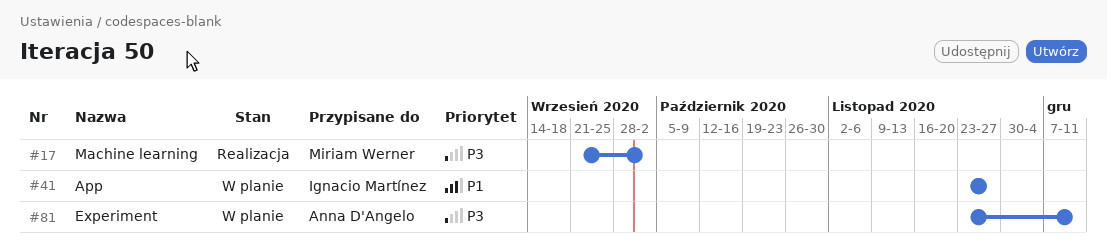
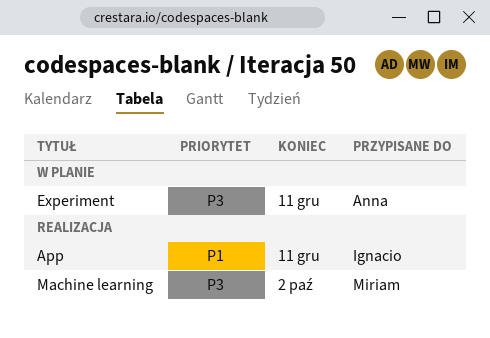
App, status: W planie -> Realizacja
App, due: Nov 27 -> Dec 11

